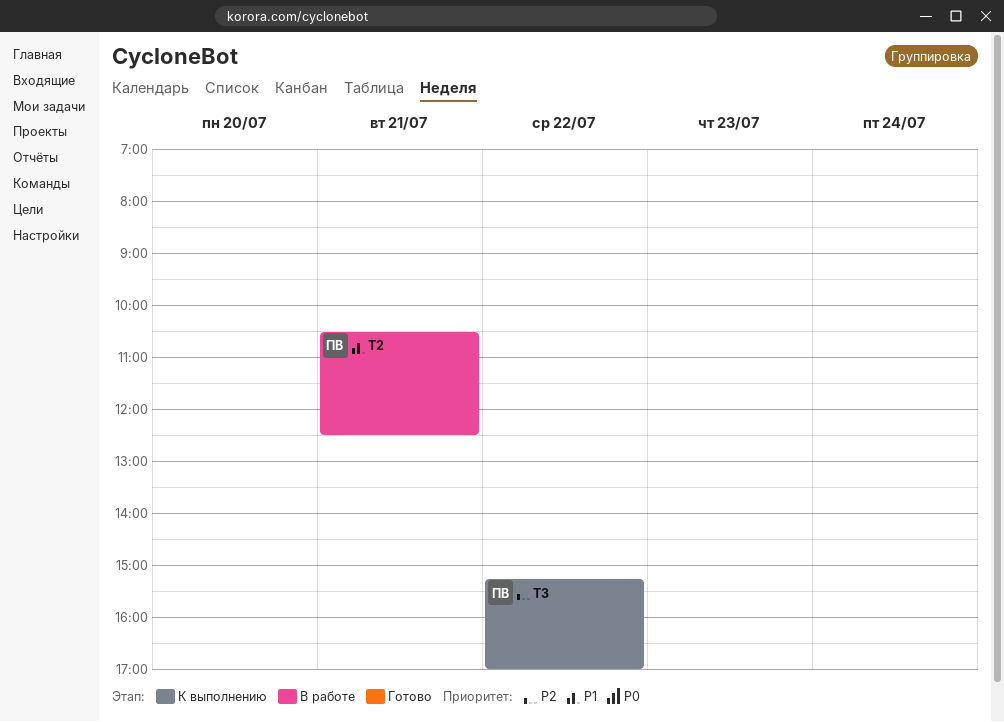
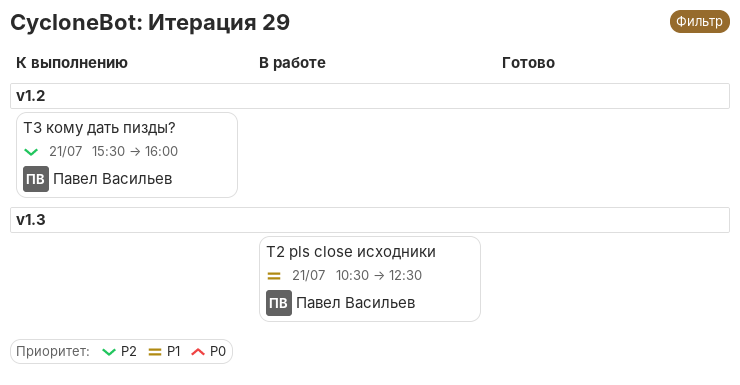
T3, day: Jul 22 -> Jul 21
T3, begins: 15:15 -> 15:30
T3, ends: 17:00 -> 16:00

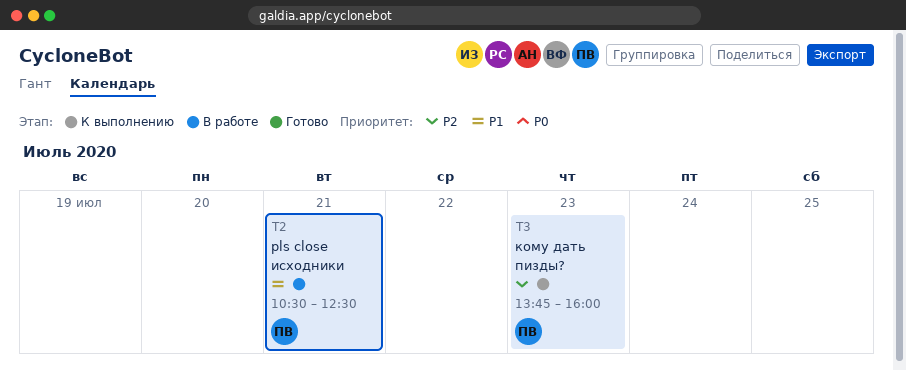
T3, day: Jul 21 -> Jul 23
T3, begins: 15:30 -> 13:45

